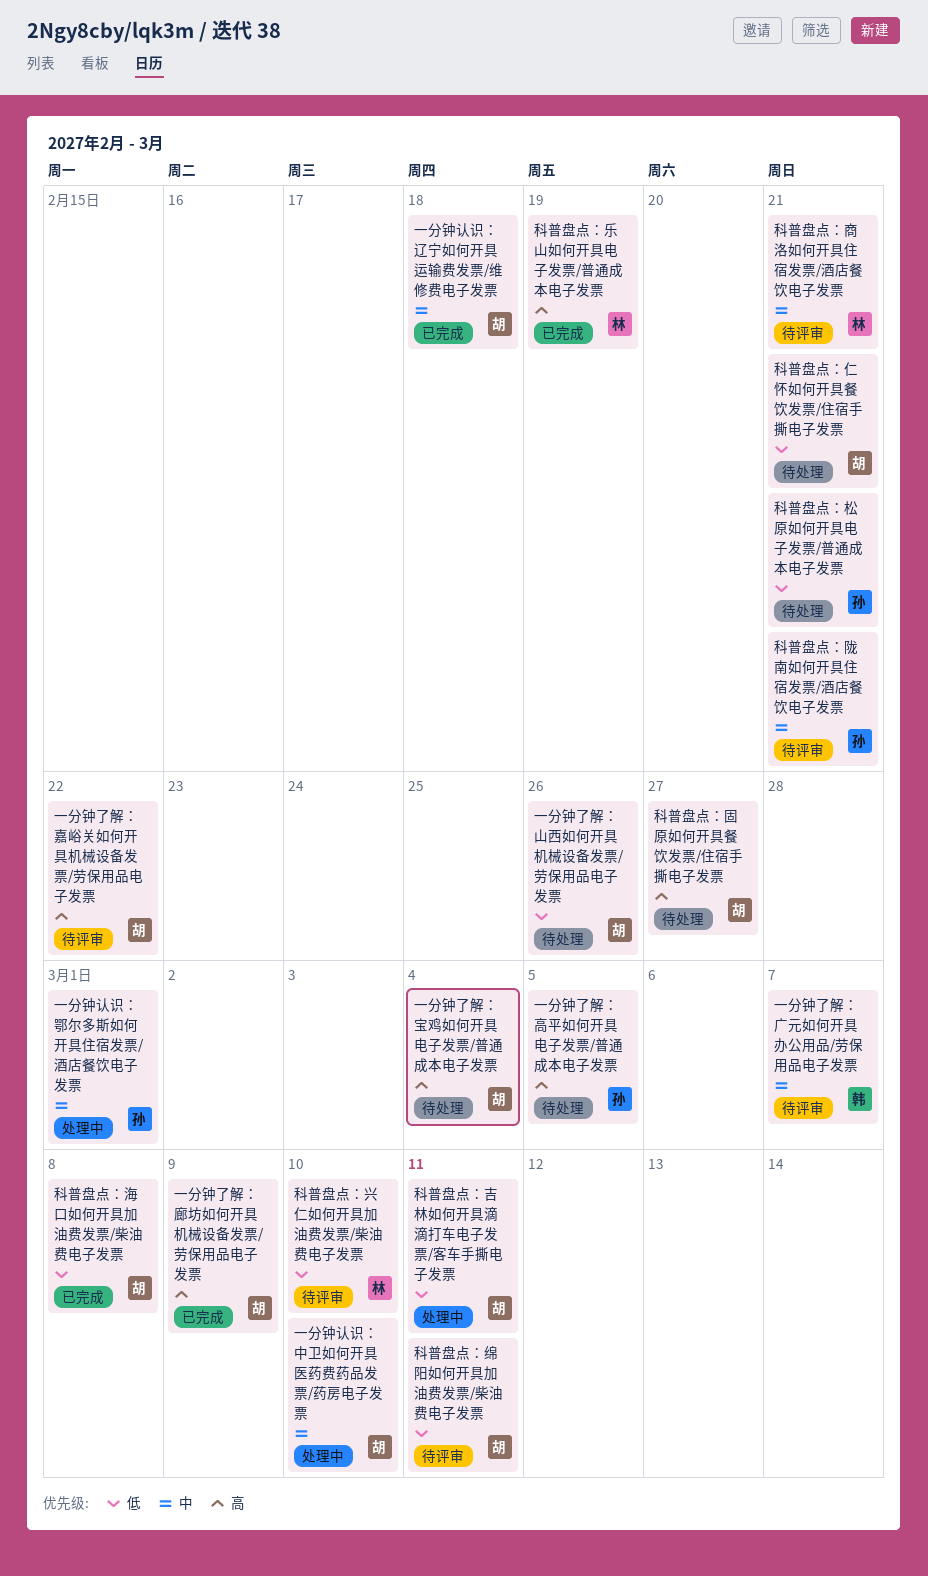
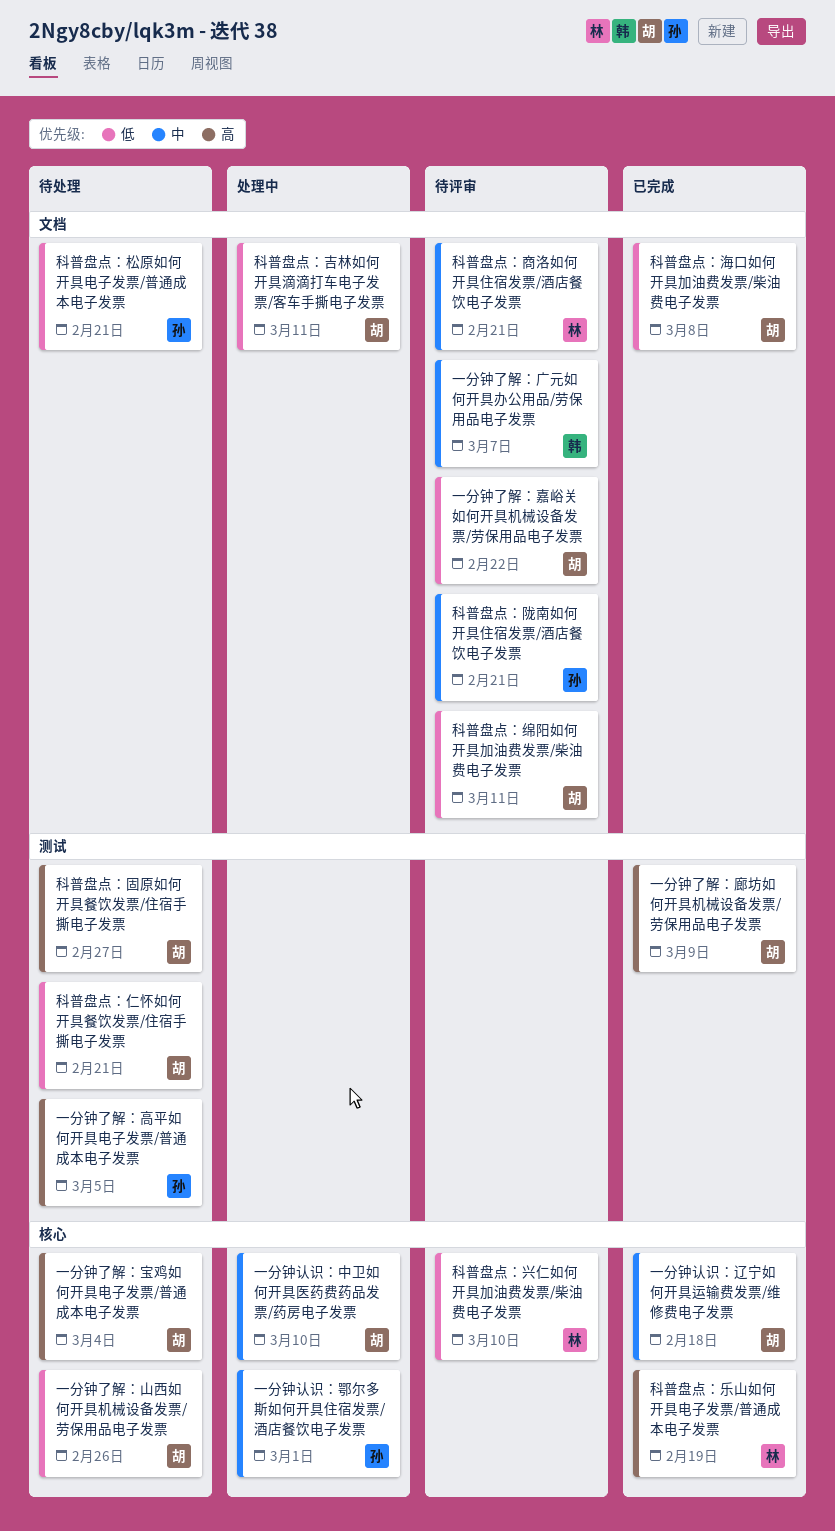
一分钟了解：嘉峪关如何开具机械设备发票/劳保用品电子发票, priority: 高 -> 低

